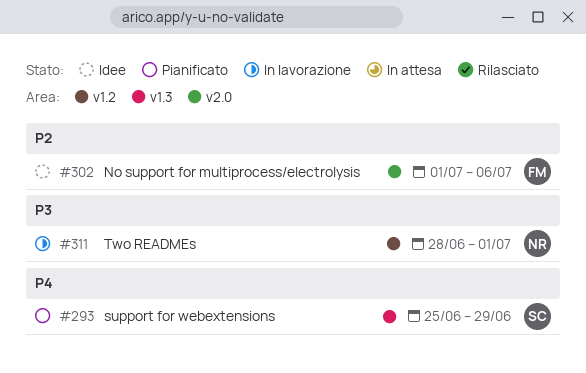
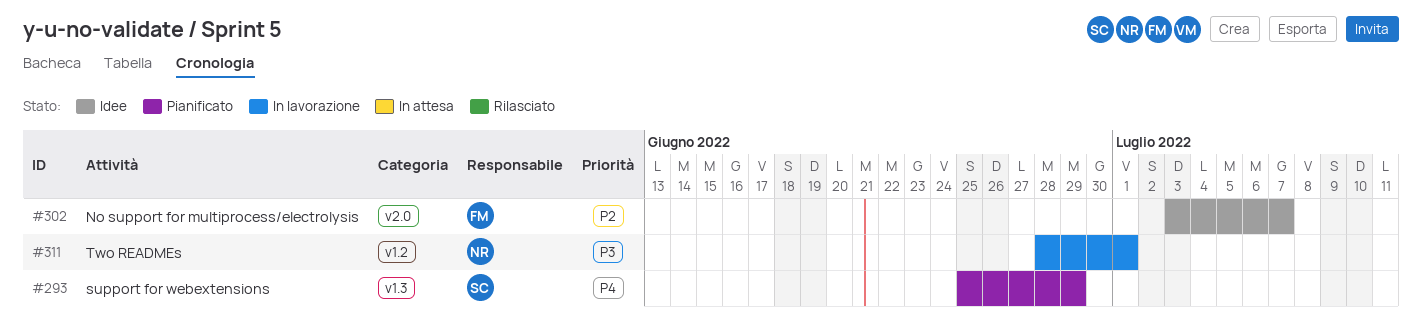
#302, start: Jul 1 -> Jul 3
#302, due: Jul 6 -> Jul 7

